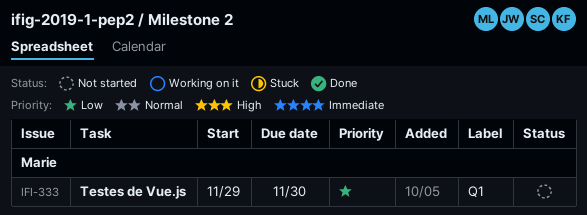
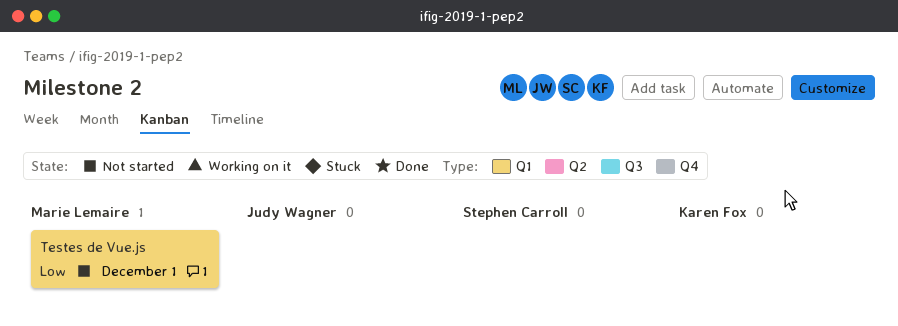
Testes de Vue.js, due: Nov 30 -> Dec 1

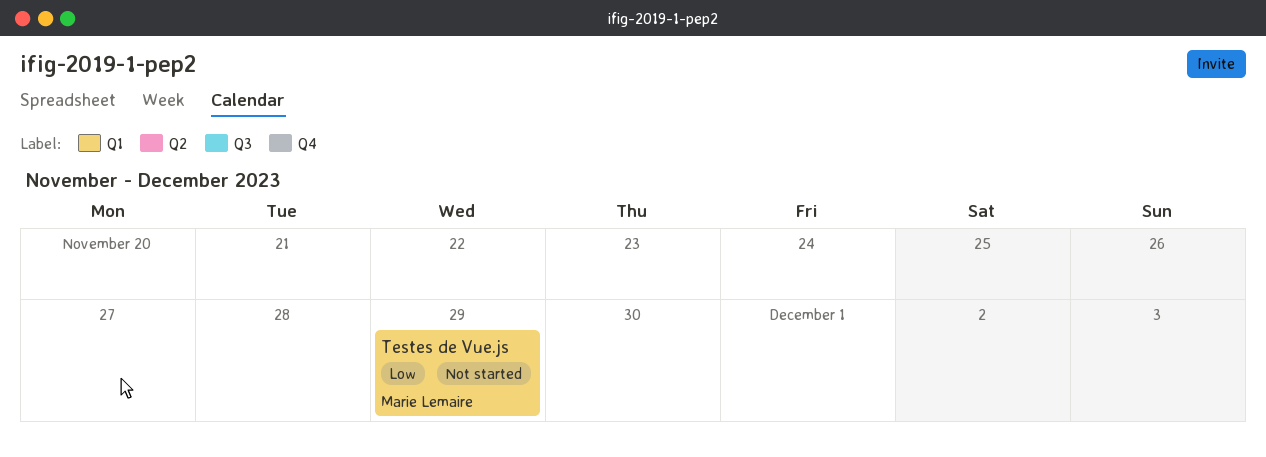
Testes de Vue.js, due: Dec 1 -> Nov 29

